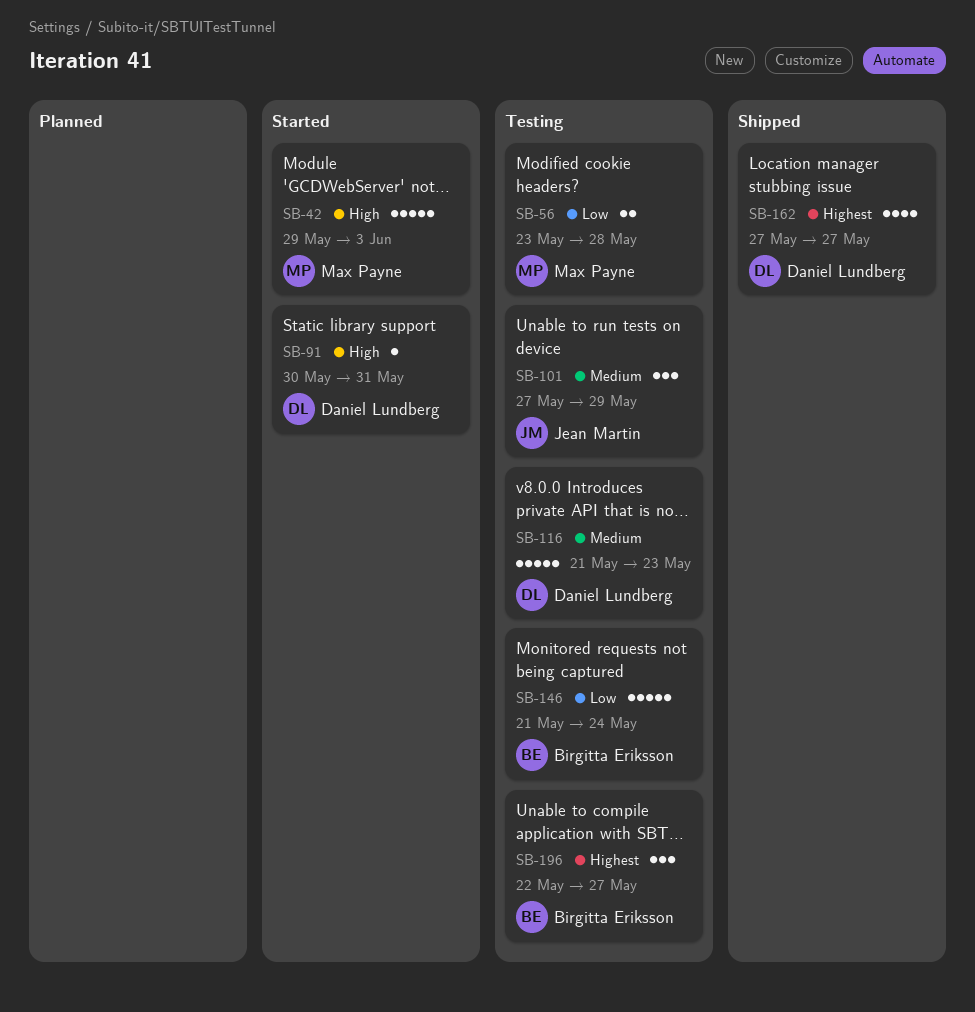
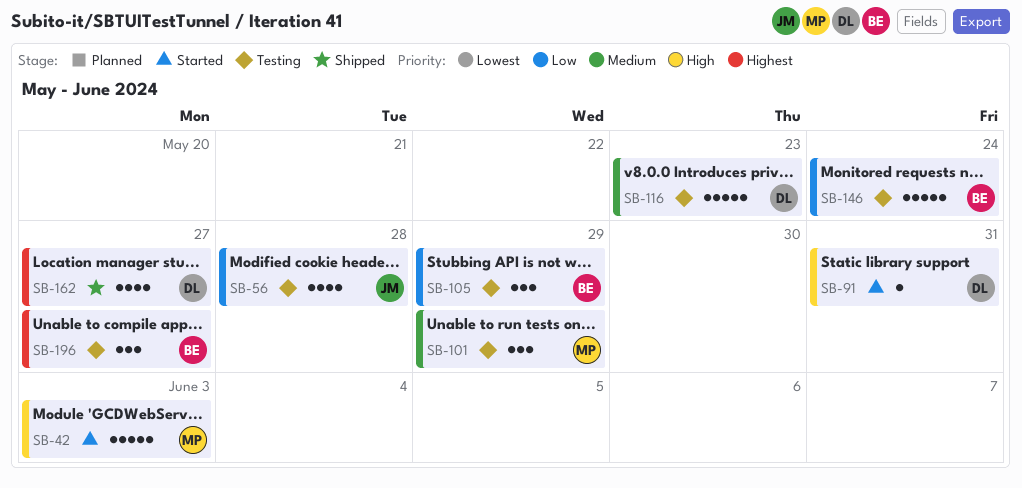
SB-56, owner: Max Payne -> Jean Martin
SB-56, estimate: 2 -> 4
SB-101, owner: Jean Martin -> Max Payne
SB-105: none -> present

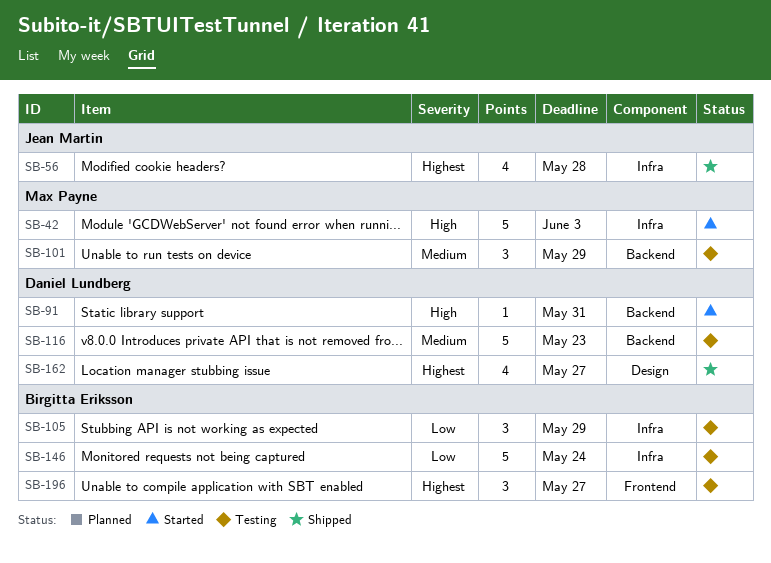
SB-56, status: Testing -> Shipped
SB-56, priority: Low -> Highest

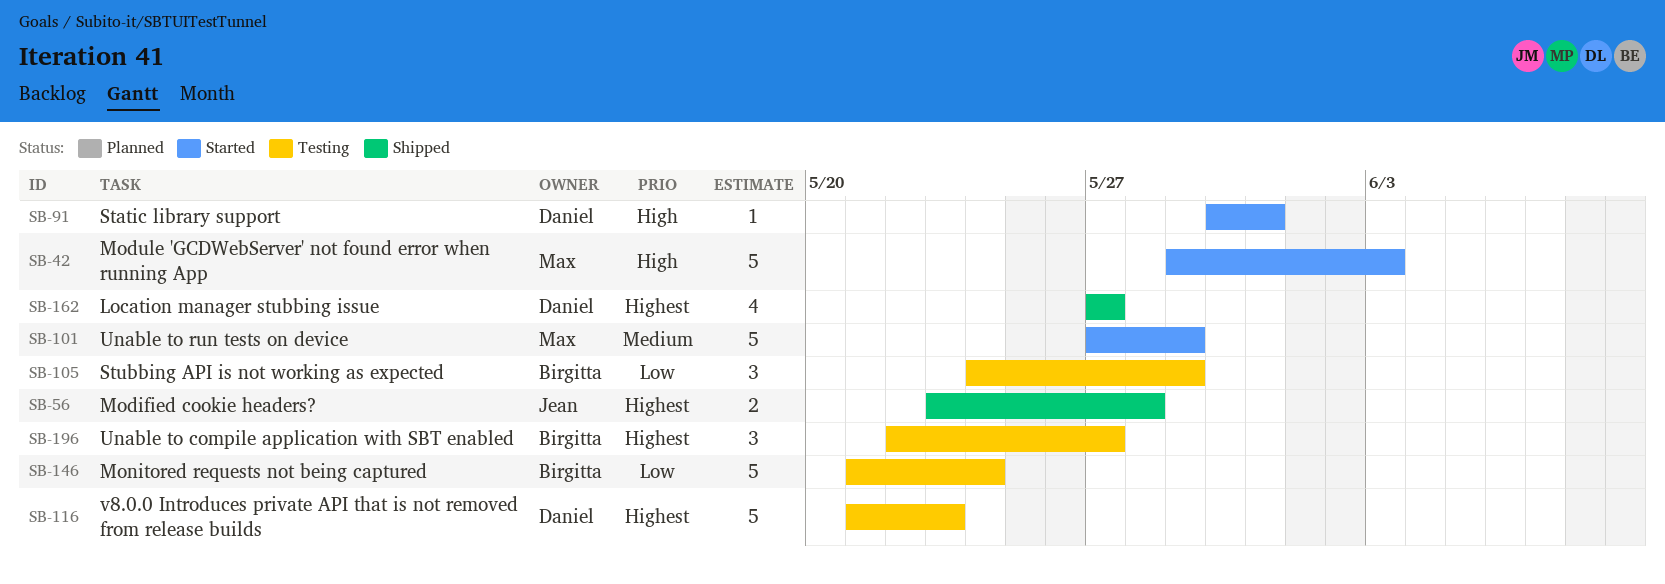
SB-56, estimate: 4 -> 2
SB-101, status: Testing -> Started
SB-101, estimate: 3 -> 5
SB-116, priority: Medium -> Highest

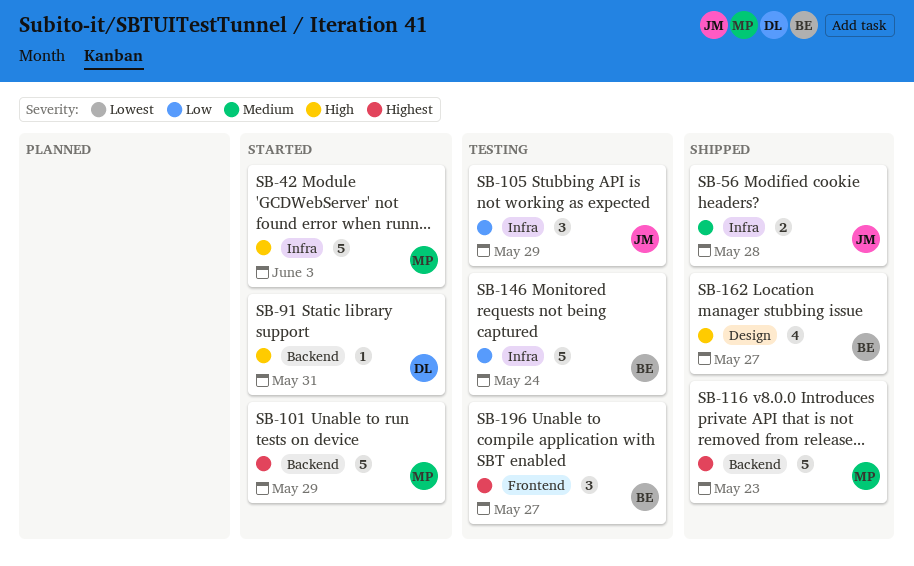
SB-56, priority: Highest -> Medium
SB-101, priority: Medium -> Highest
SB-105, owner: Birgitta -> Jean
SB-116, status: Testing -> Shipped
SB-116, owner: Daniel -> Max
SB-162, owner: Daniel -> Birgitta
SB-162, priority: Highest -> High

